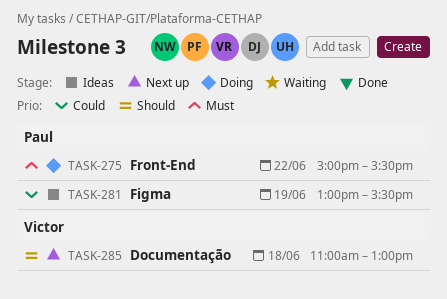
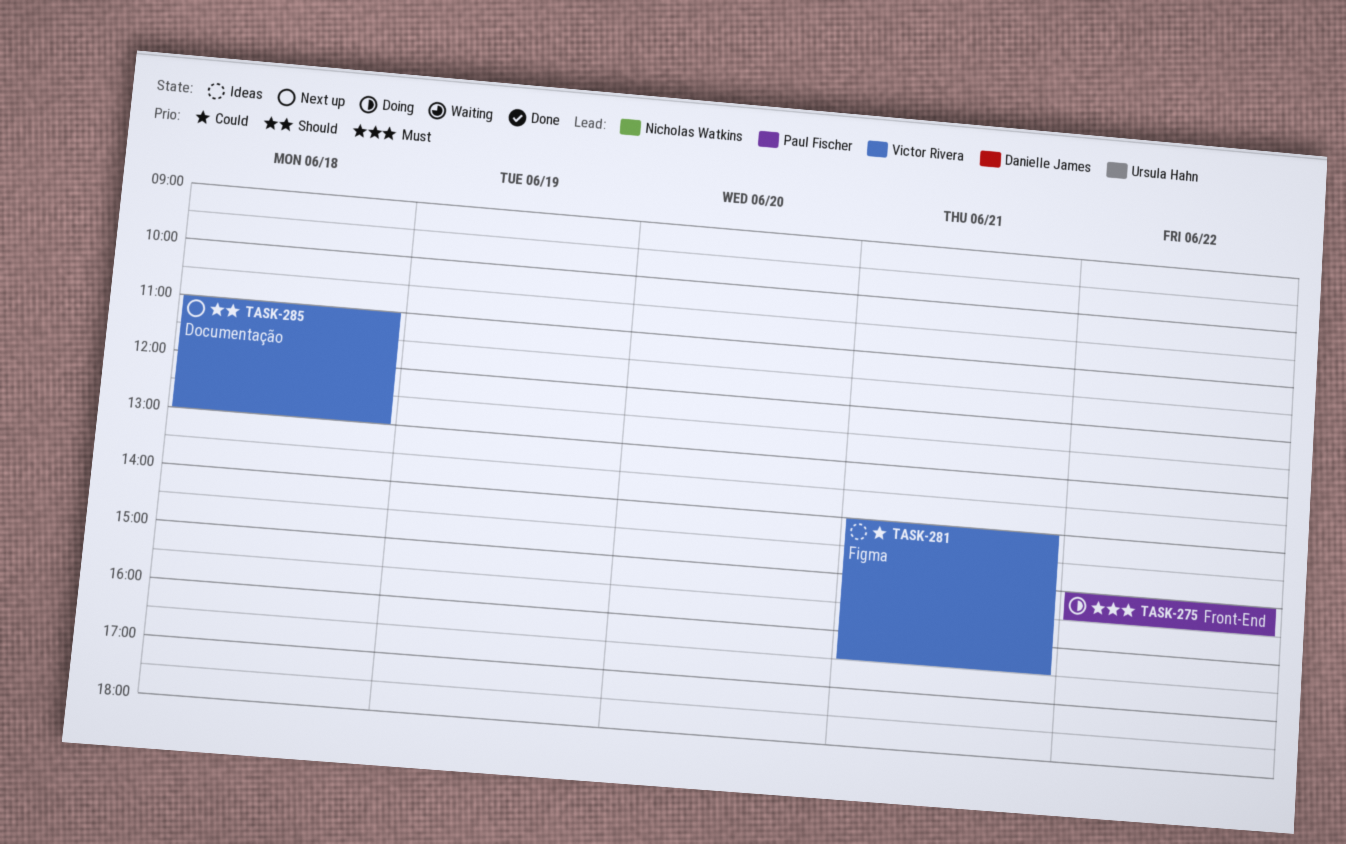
TASK-281, owner: Paul Fischer -> Victor Rivera
TASK-281, day: Jun 19 -> Jun 21
TASK-281, begins: 13:00 -> 14:00
TASK-281, ends: 15:30 -> 16:30

